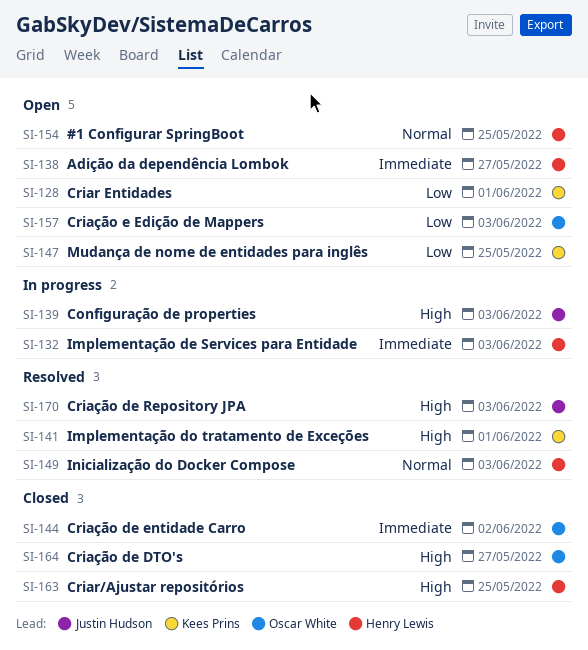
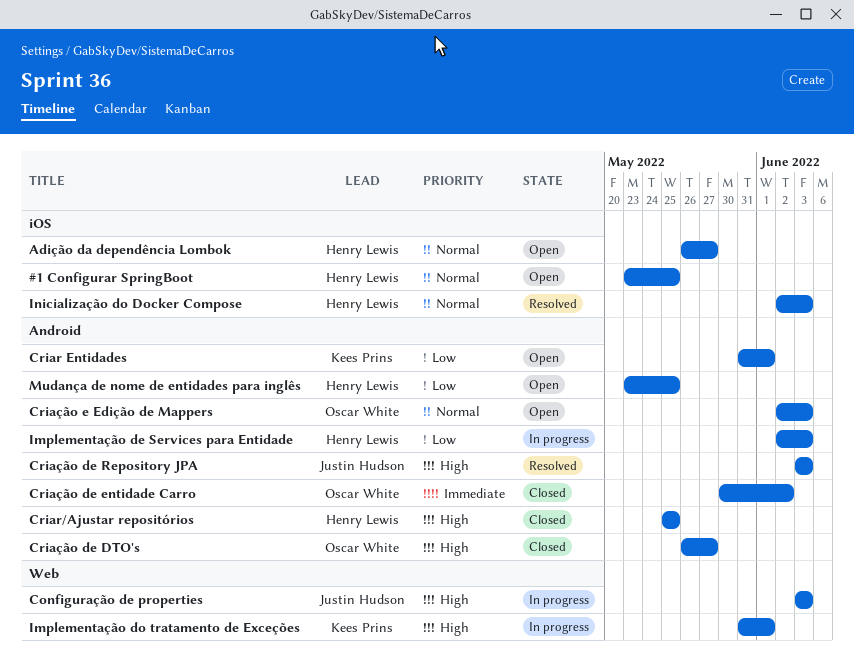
Adição da dependência Lombok, priority: Immediate -> Normal
Criação e Edição de Mappers, priority: Low -> Normal
Implementação de Services para Entidade, priority: Immediate -> Low
Implementação do tratamento de Exceções, status: Resolved -> In progress
Mudança de nome de entidades para inglês, owner: Kees Prins -> Henry Lewis

